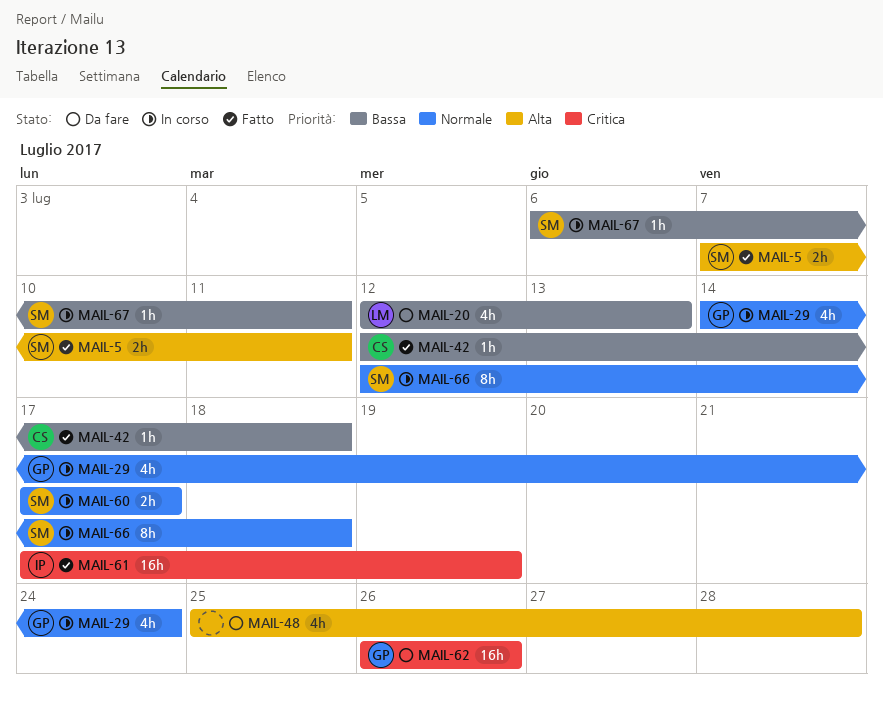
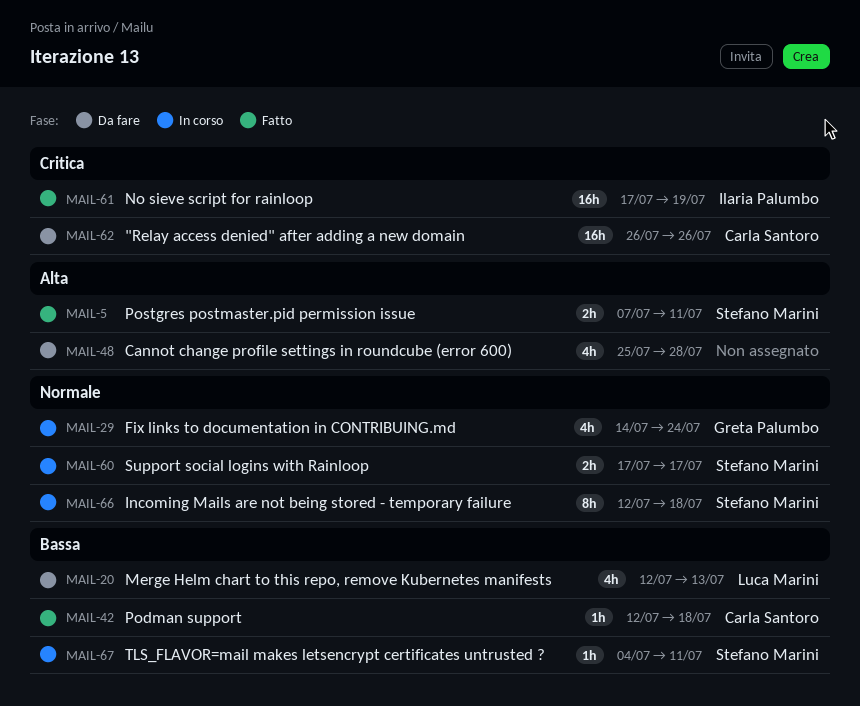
MAIL-62, owner: Greta Palumbo -> Carla Santoro
MAIL-67, start: Jul 6 -> Jul 4

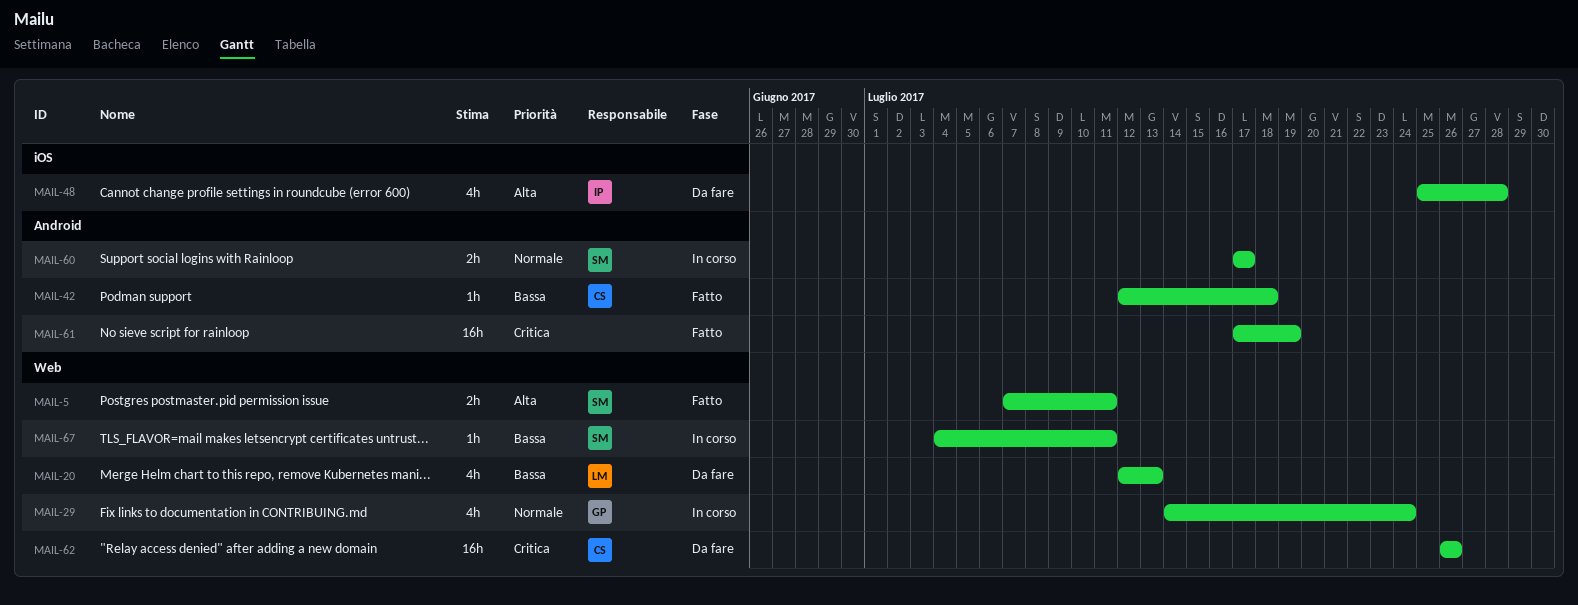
MAIL-48, owner: none -> Ilaria Palumbo
MAIL-61, owner: Ilaria Palumbo -> none
MAIL-66: present -> none

